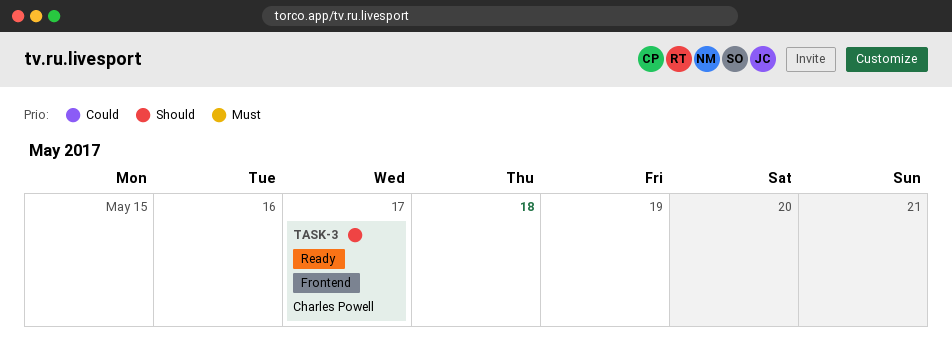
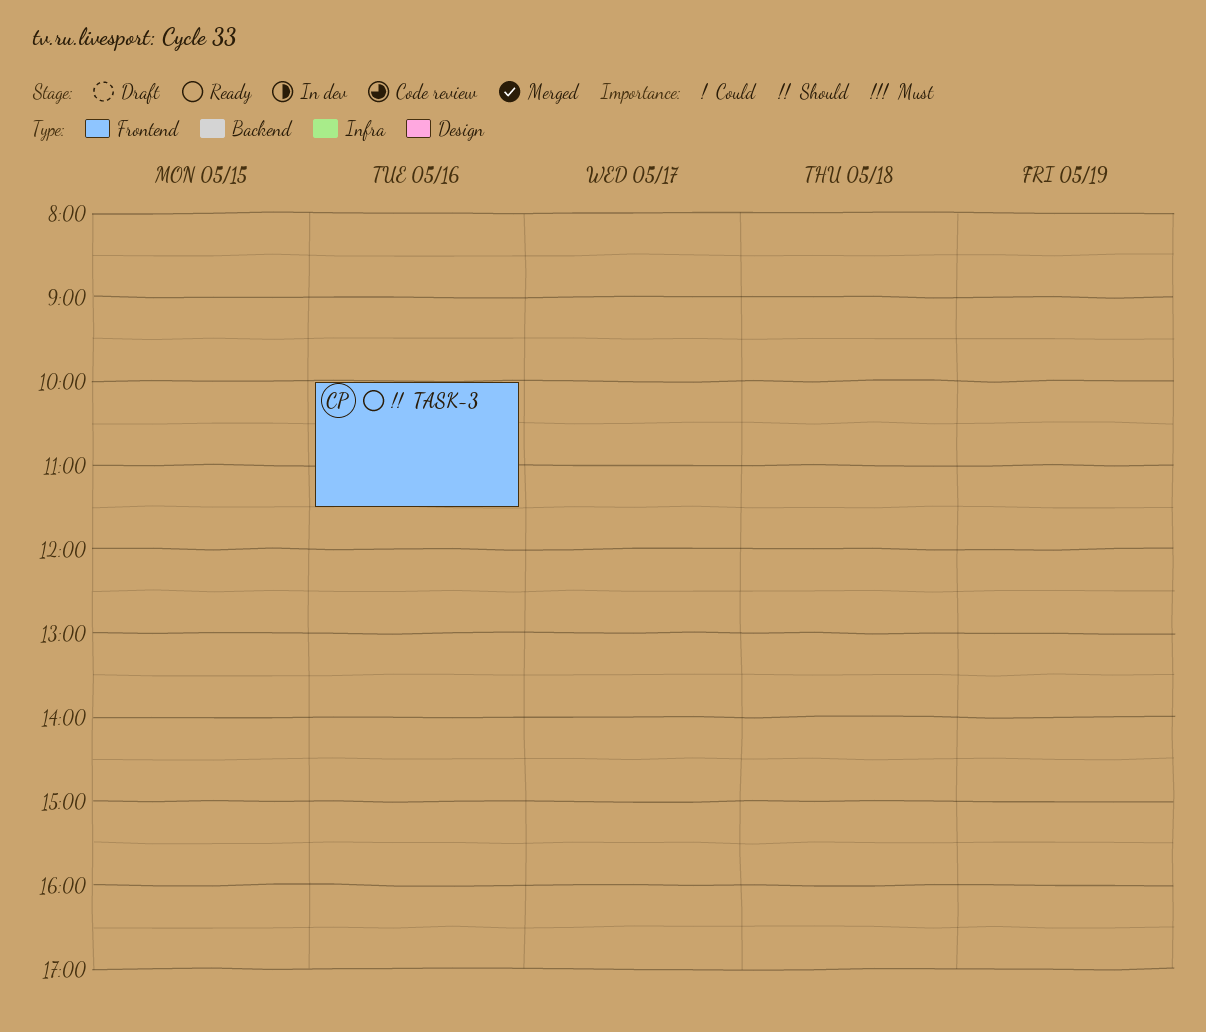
TASK-3, day: May 17 -> May 16

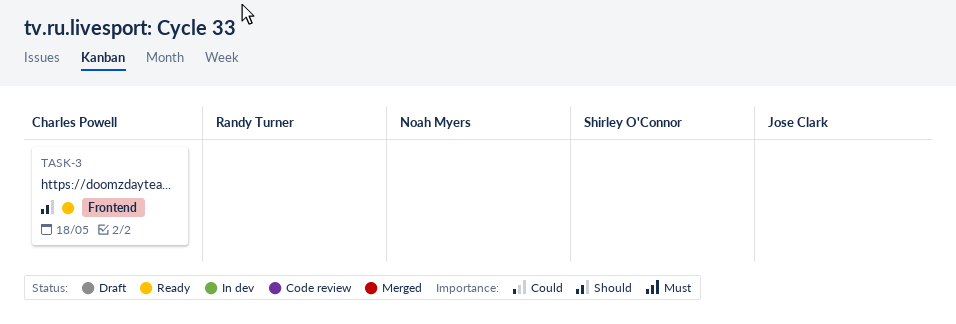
TASK-3, day: May 16 -> May 18

